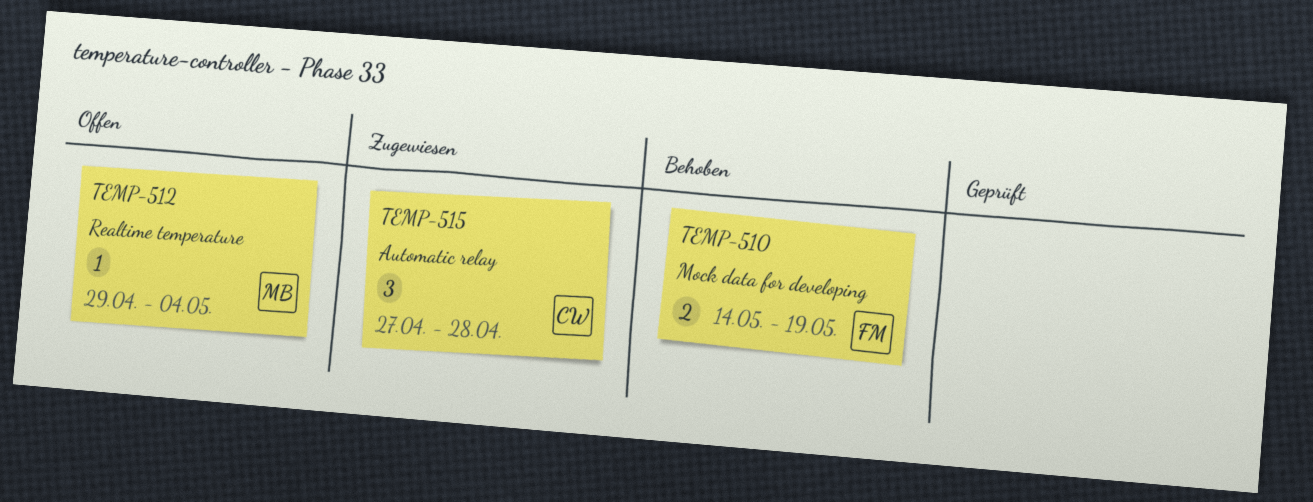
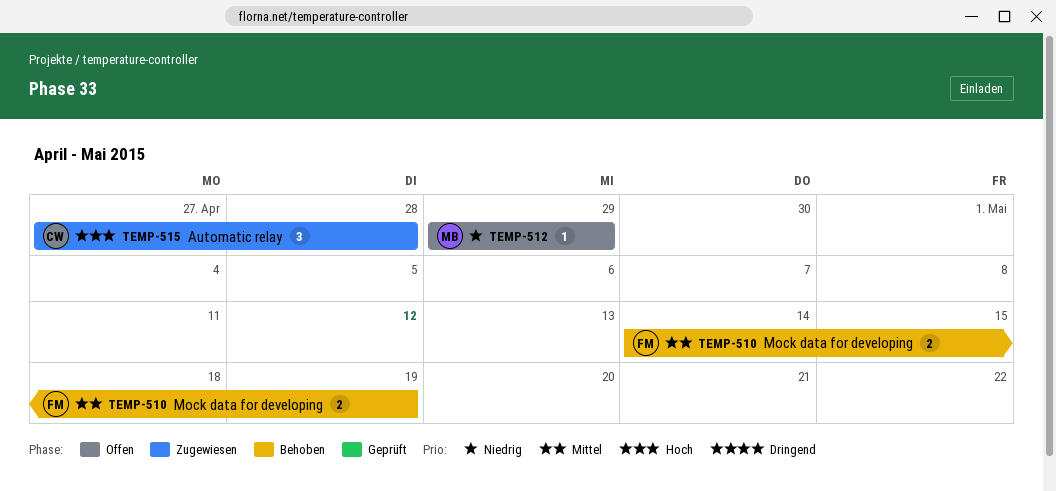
TEMP-512, due: May 4 -> Apr 29

